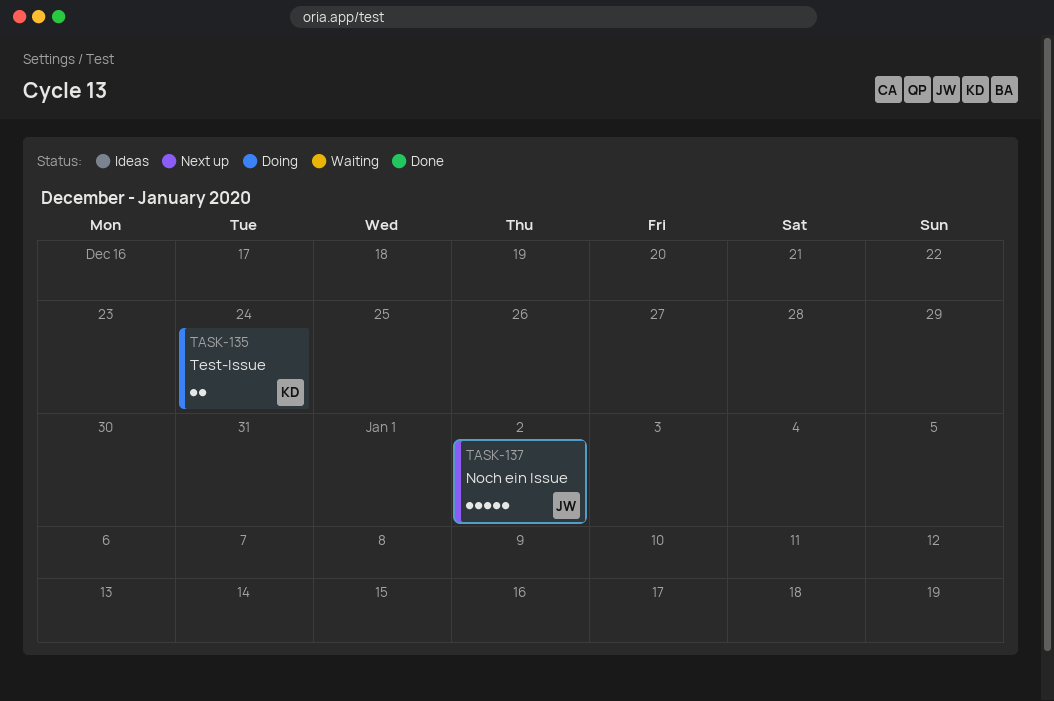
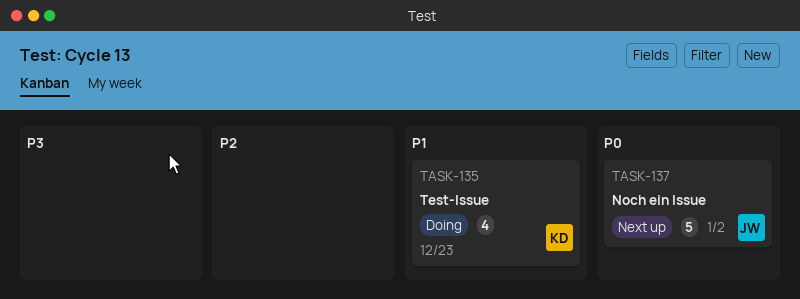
TASK-135, estimate: 2 -> 4
TASK-135, due: Dec 24 -> Dec 23

